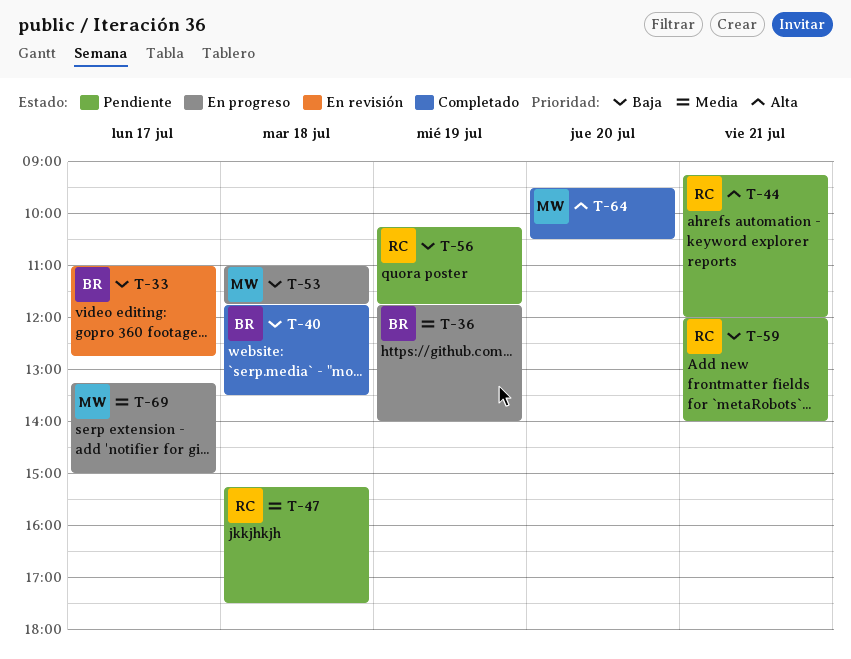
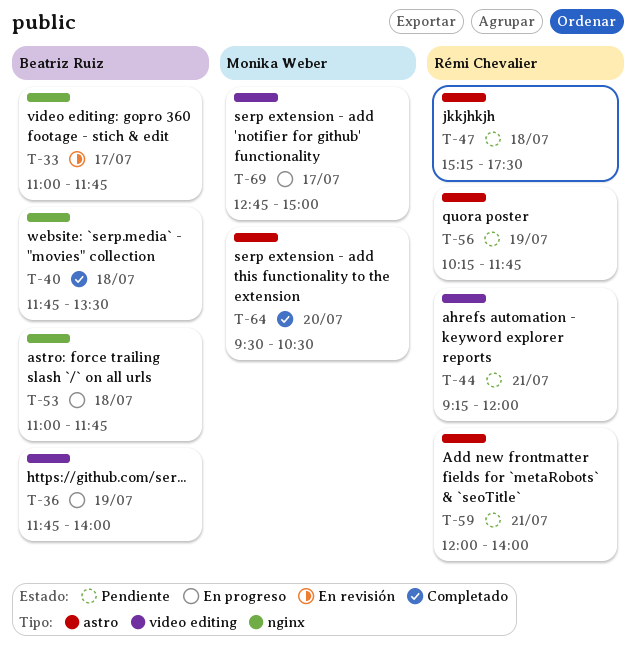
T-33, ends: 12:45 -> 11:45
T-53, owner: Monika Weber -> Beatriz Ruiz
T-69, begins: 13:15 -> 12:45

